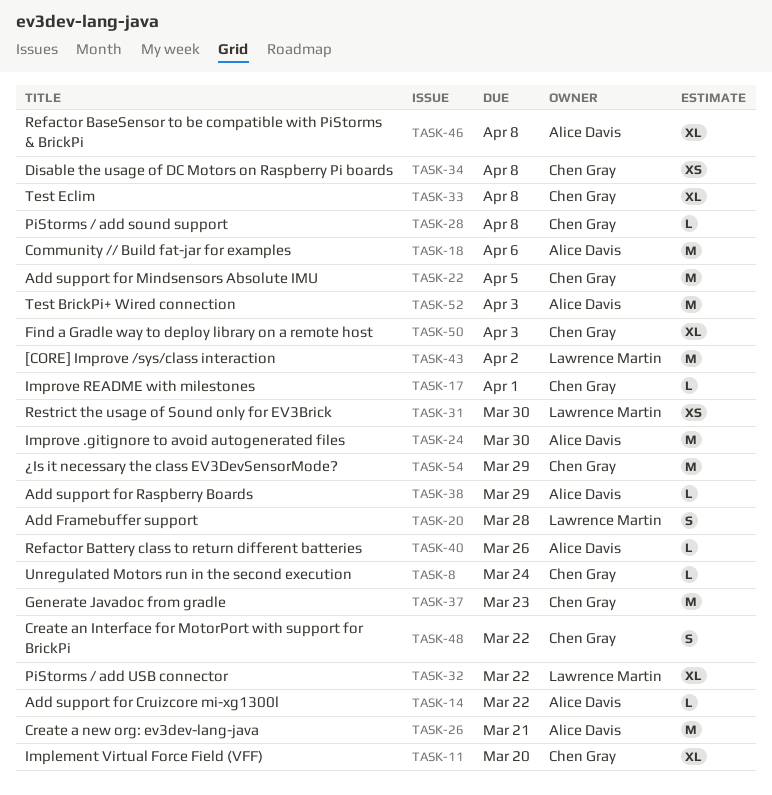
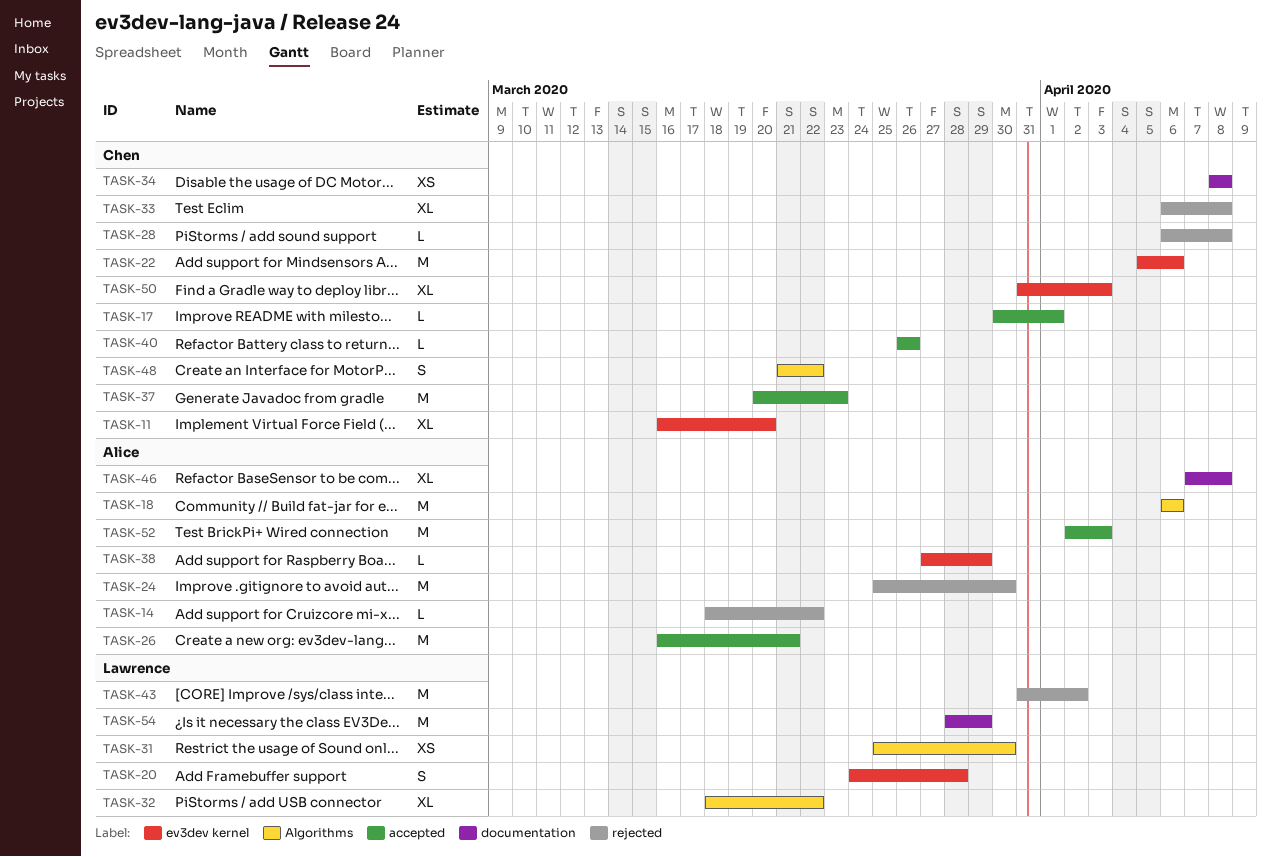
TASK-8: present -> none
TASK-22, due: Apr 5 -> Apr 6
TASK-40, owner: Alice Davis -> Chen Gray
TASK-54, owner: Chen Gray -> Lawrence Martin

